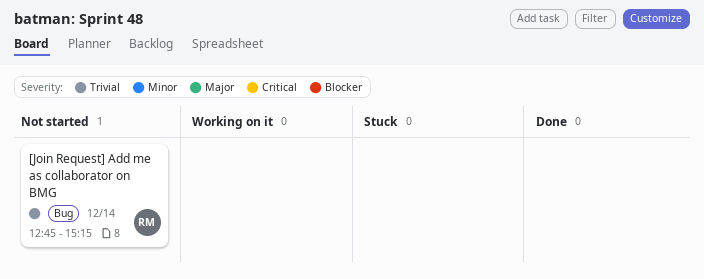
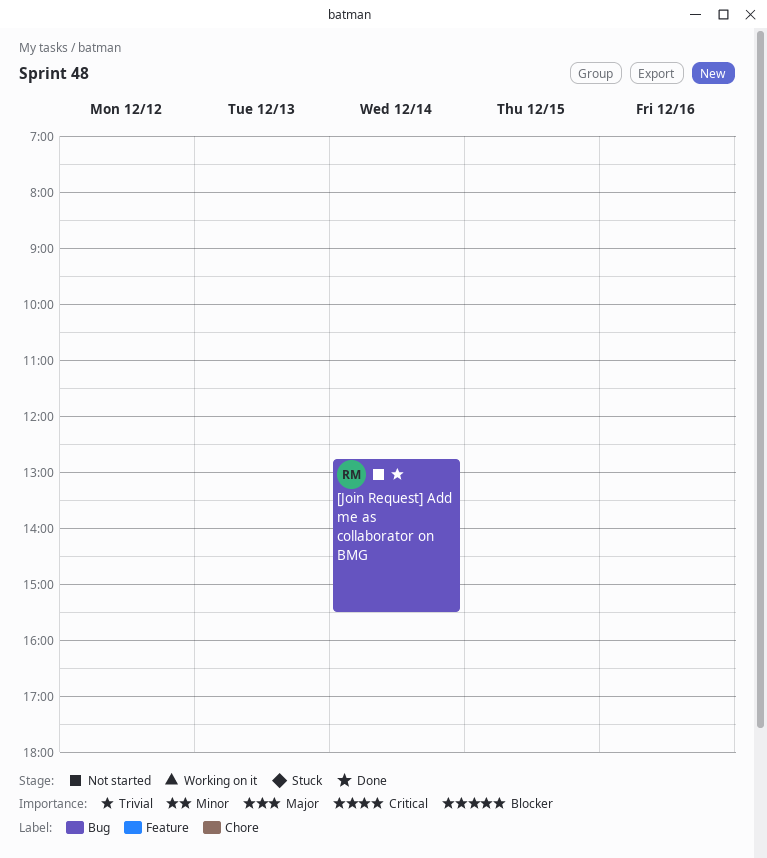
[Join Request] Add me as collaborator on BMG, ends: 15:15 -> 15:30

